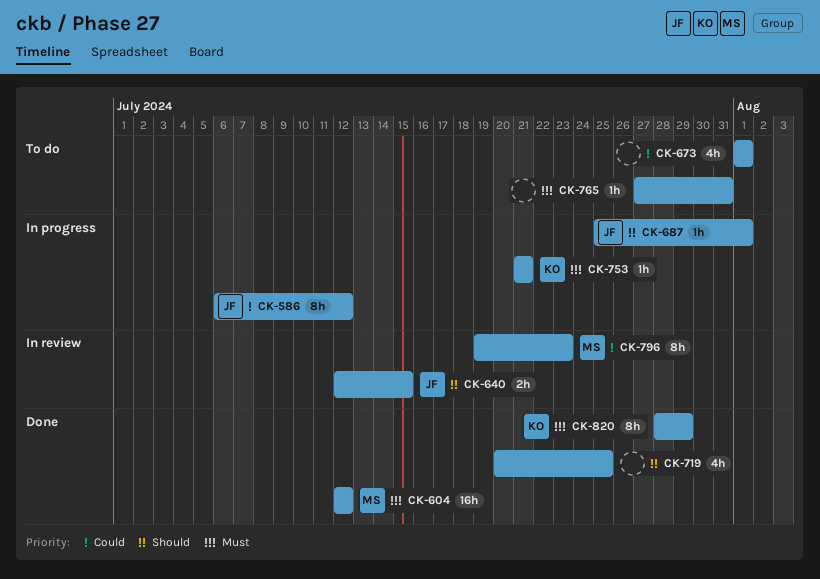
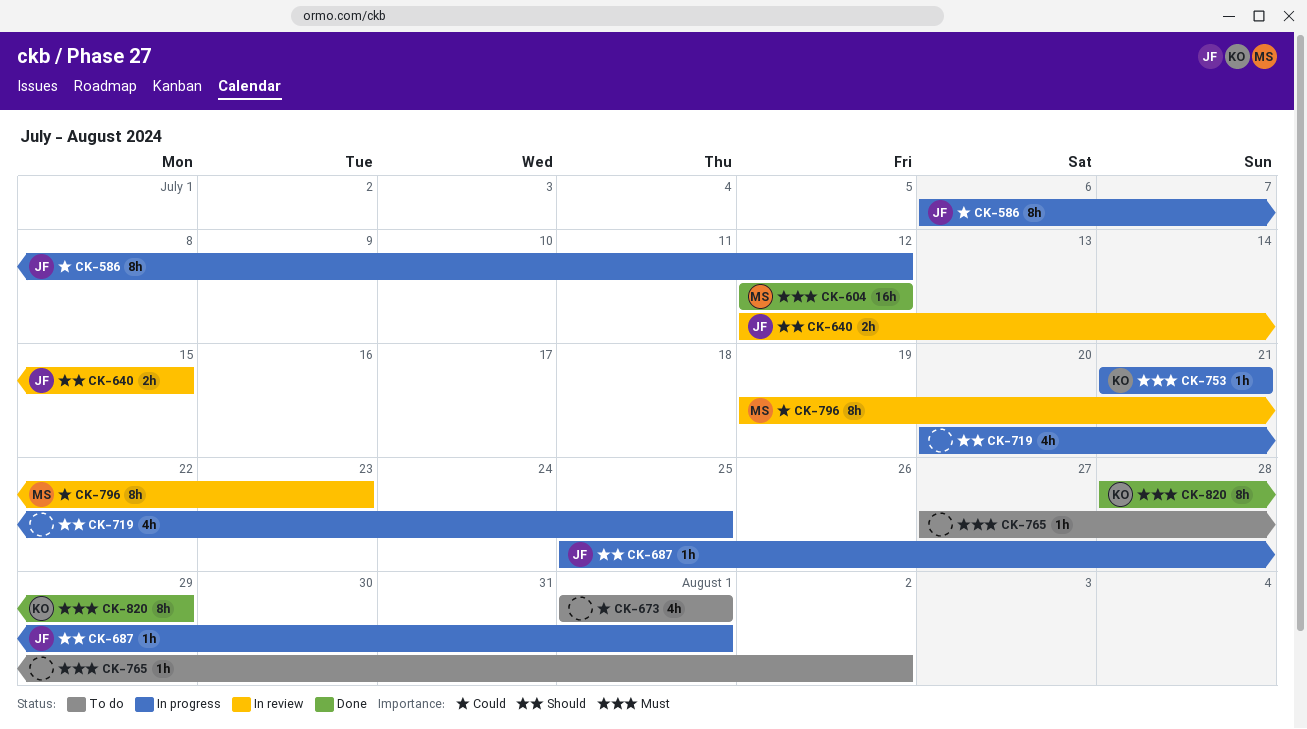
CK-719, status: Done -> In progress
CK-765, due: Jul 31 -> Aug 2

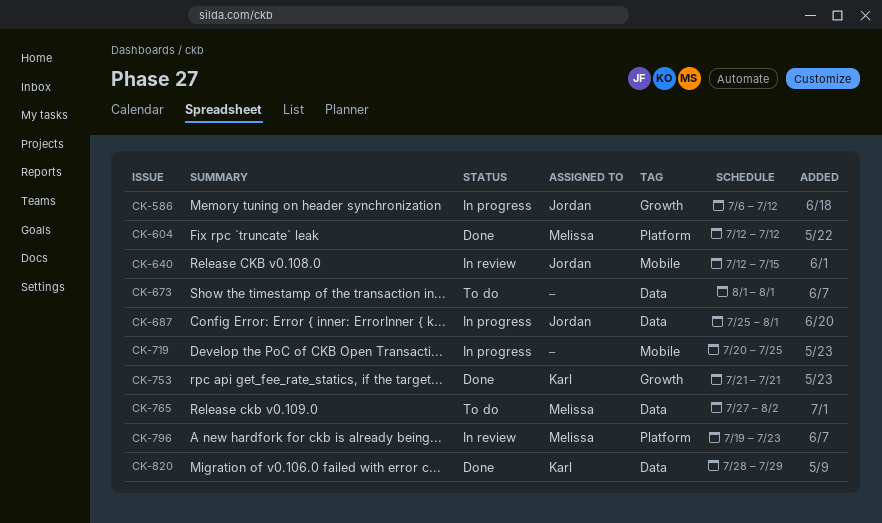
CK-753, status: In progress -> Done
CK-765, owner: none -> Melissa

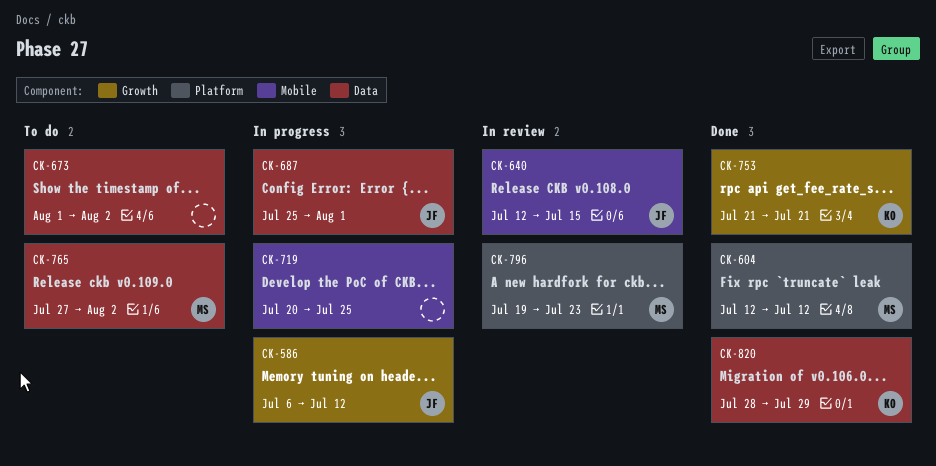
CK-673, due: Aug 1 -> Aug 2

